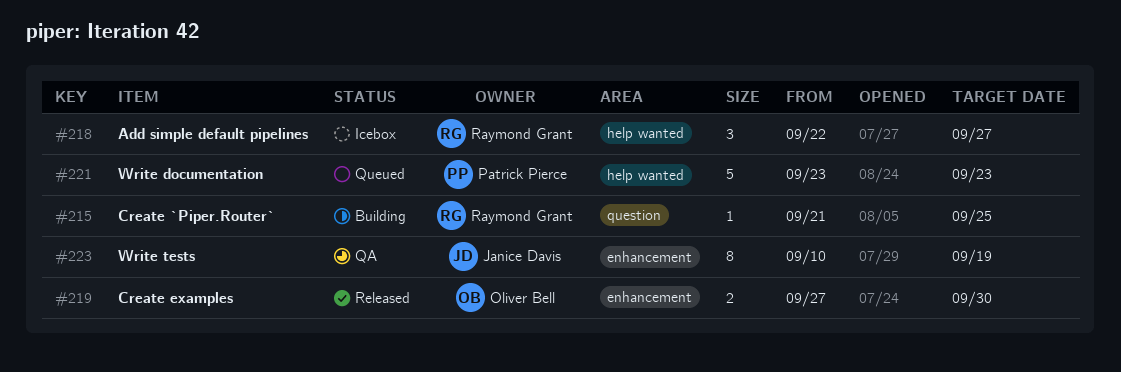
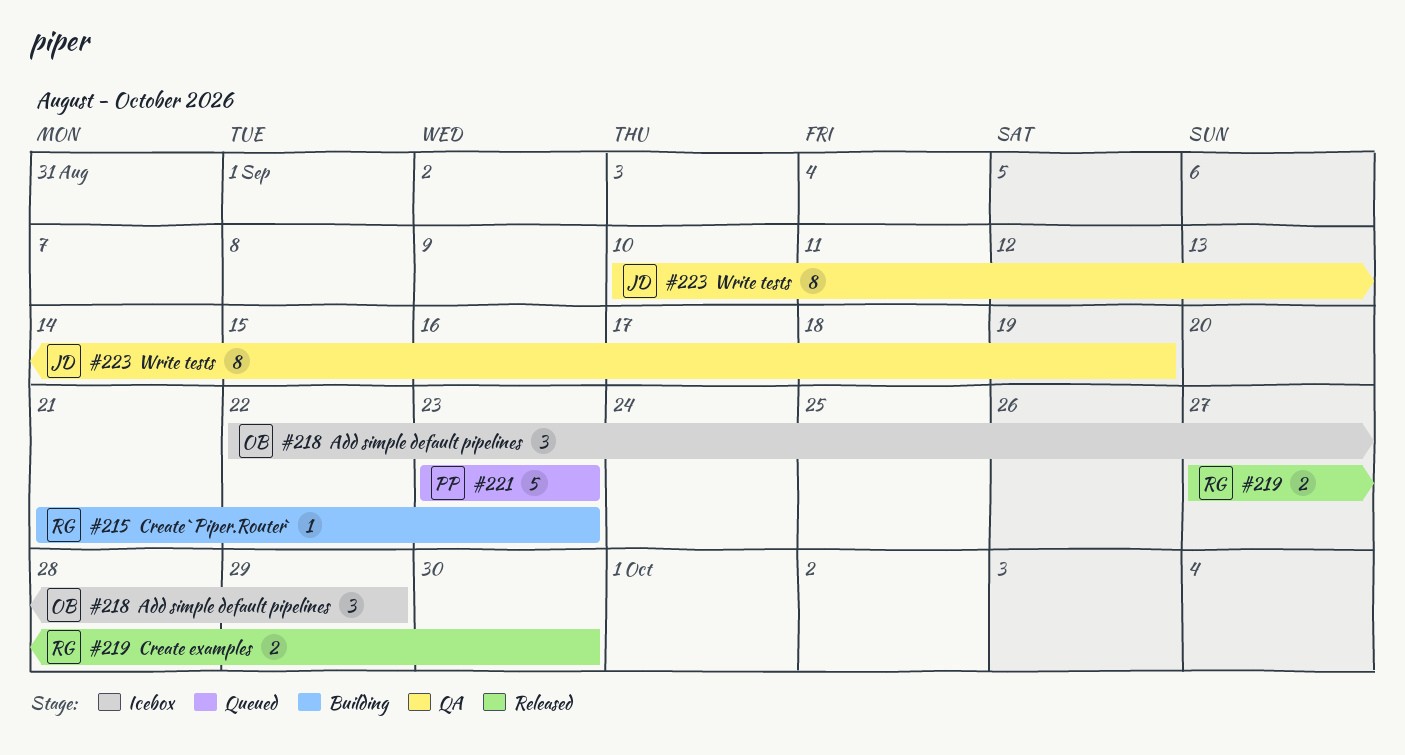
#215, due: Sep 25 -> Sep 23
#218, owner: Raymond Grant -> Oliver Bell
#218, due: Sep 27 -> Sep 29
#219, owner: Oliver Bell -> Raymond Grant

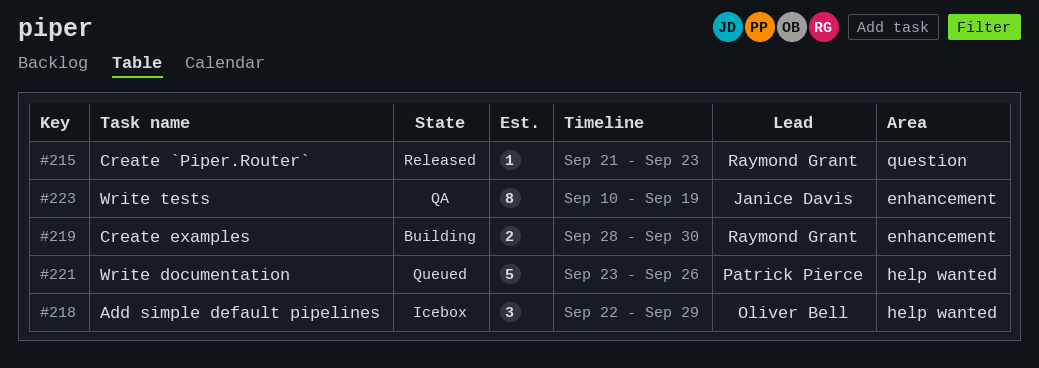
#215, status: Building -> Released
#219, status: Released -> Building
#219, start: Sep 27 -> Sep 28
#221, due: Sep 23 -> Sep 26

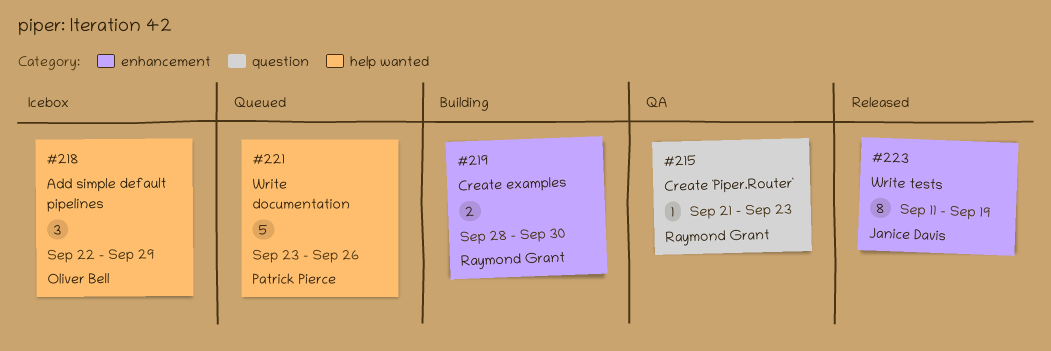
#215, status: Released -> QA
#223, status: QA -> Released
#223, start: Sep 10 -> Sep 11

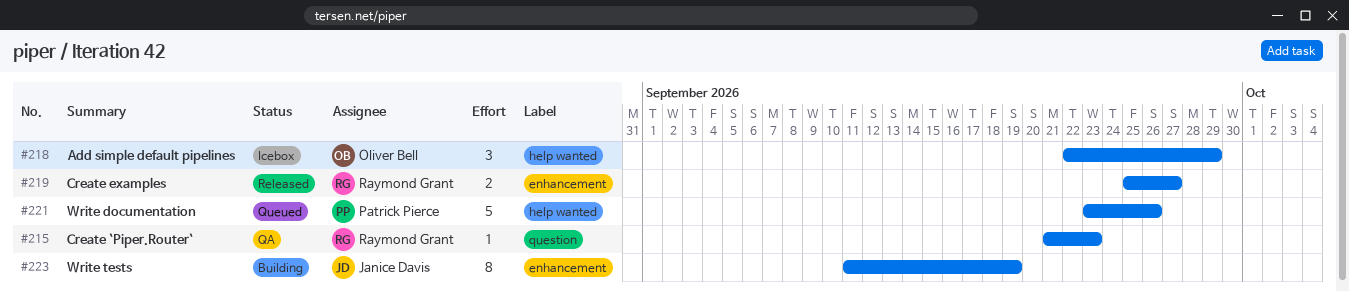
#219, status: Building -> Released
#219, start: Sep 28 -> Sep 25
#219, due: Sep 30 -> Sep 27
#223, status: Released -> Building

